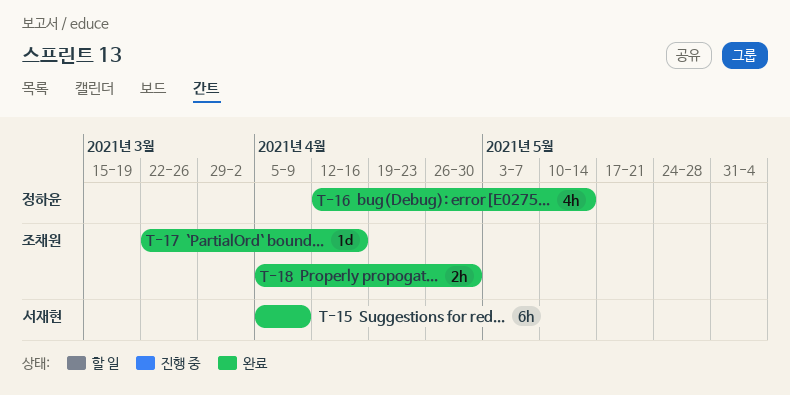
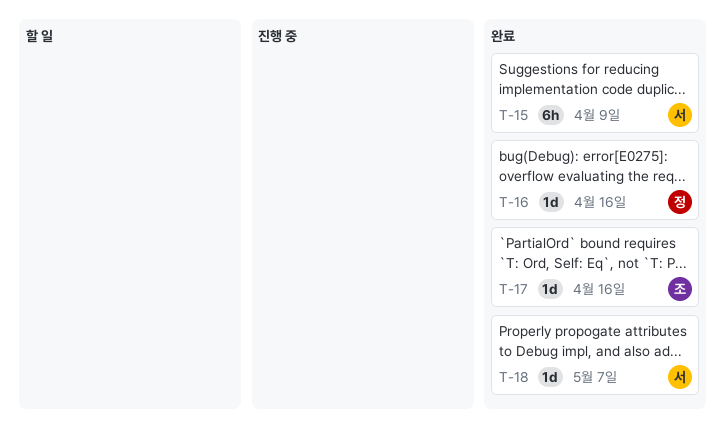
T-16, estimate: 4h -> 1d
T-16, due: May 14 -> Apr 16
T-18, owner: 조채원 -> 서재현
T-18, estimate: 2h -> 1d
T-18, due: Apr 30 -> May 7

